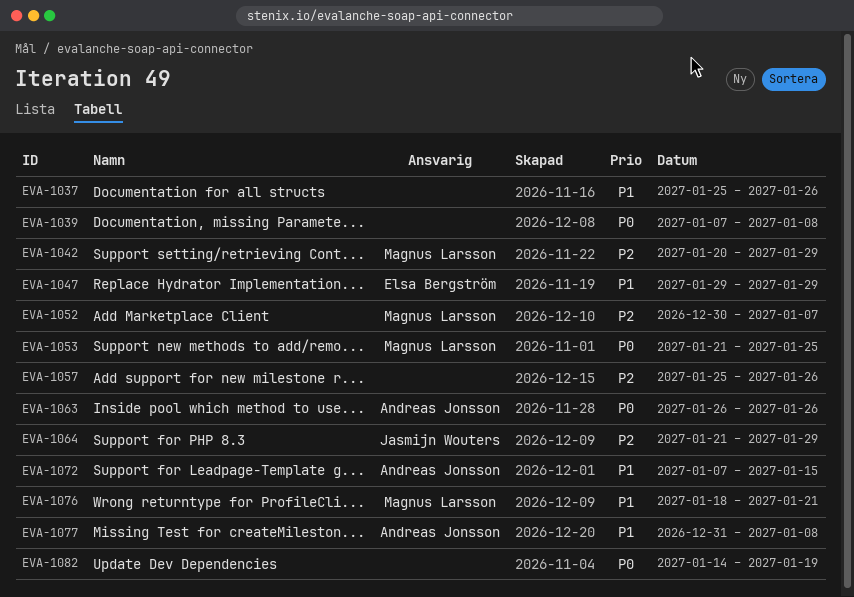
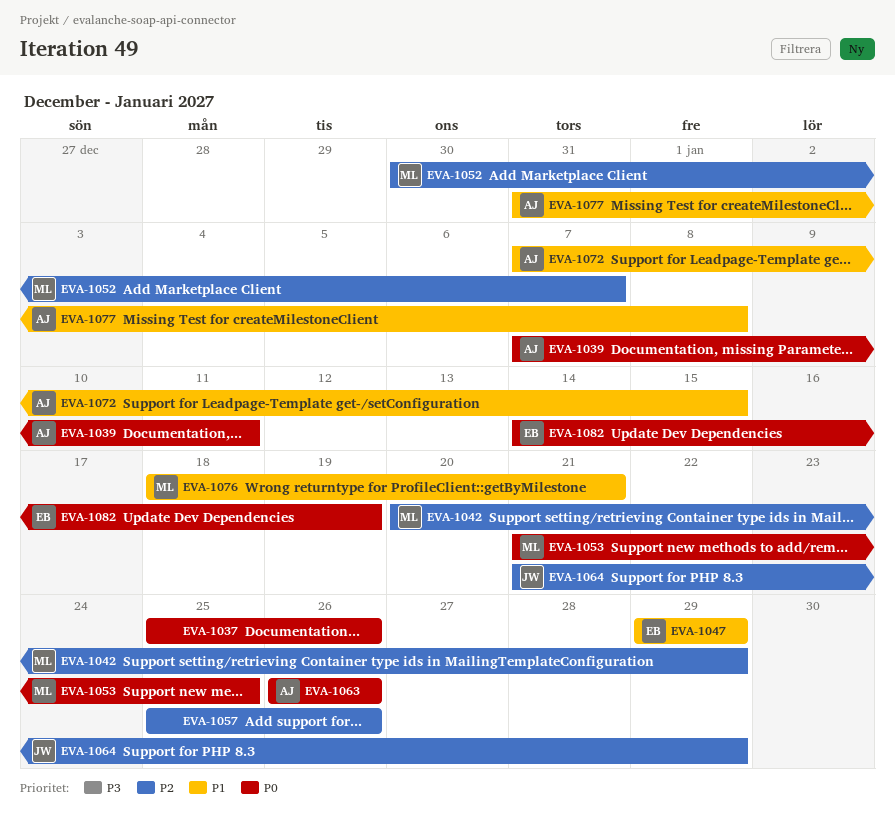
EVA-1037, priority: P1 -> P0
EVA-1039, owner: none -> Andreas Jonsson
EVA-1039, due: Jan 8 -> Jan 11
EVA-1082, owner: none -> Elsa Bergström

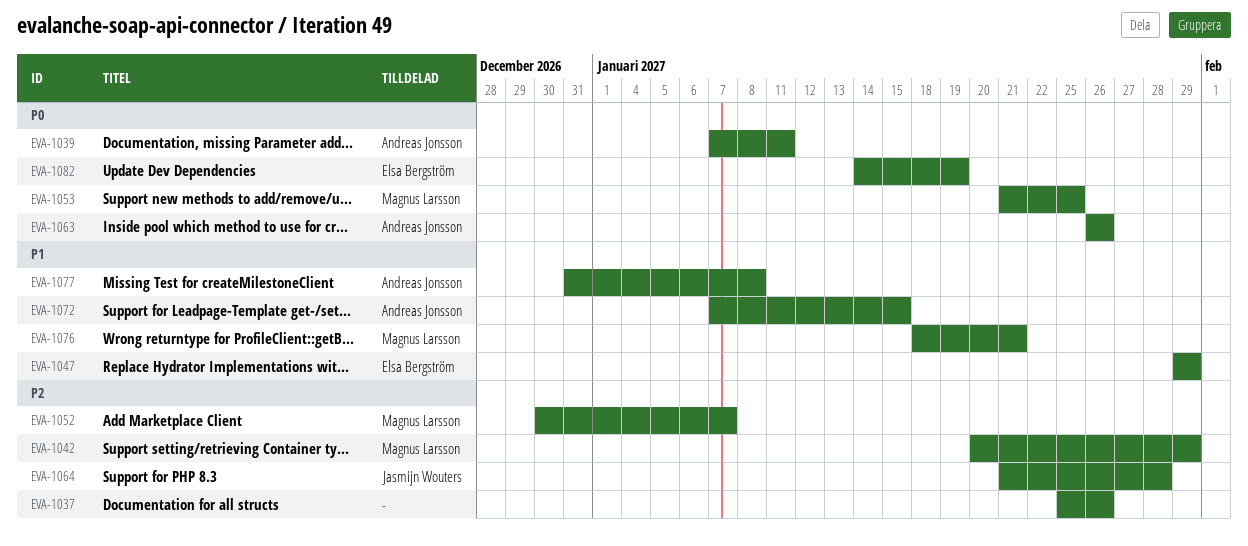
EVA-1037, priority: P0 -> P2
EVA-1057: present -> none
EVA-1064, due: Jan 29 -> Jan 28

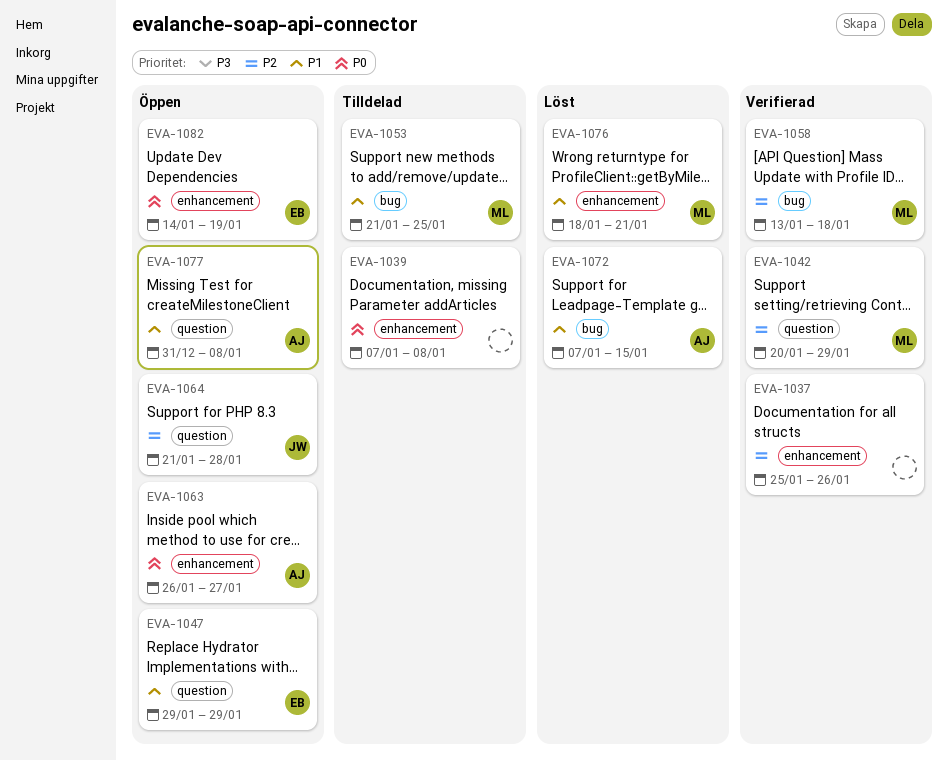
EVA-1039, owner: Andreas Jonsson -> none
EVA-1039, due: Jan 11 -> Jan 8
EVA-1052: present -> none
EVA-1053, priority: P0 -> P1
EVA-1058: none -> present
EVA-1063, due: Jan 26 -> Jan 27

